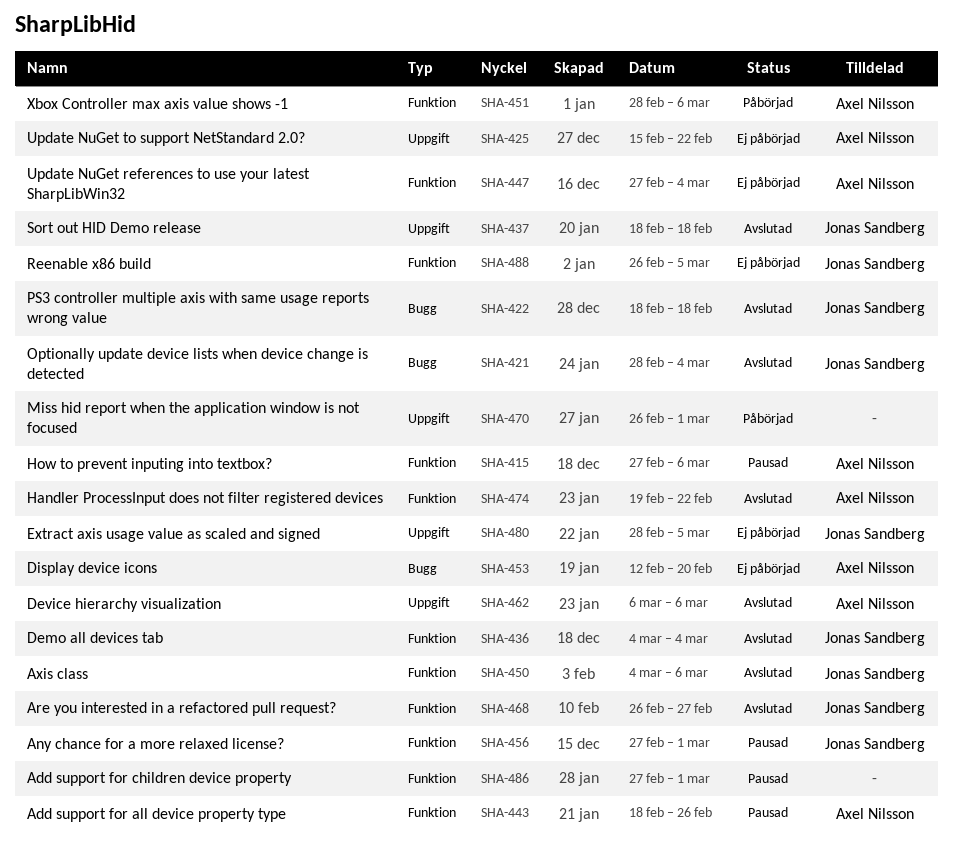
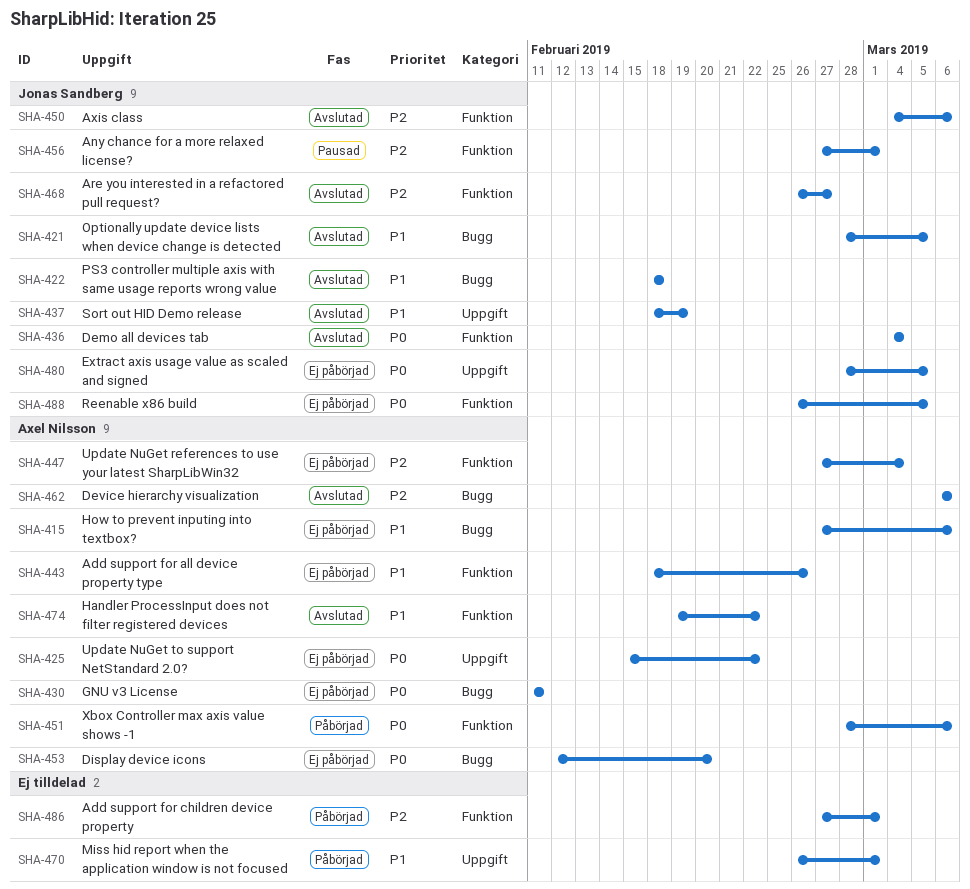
SHA-415, status: Pausad -> Ej påbörjad
SHA-415, label: Funktion -> Bugg
SHA-421, due: Mar 4 -> Mar 5
SHA-430: none -> present
SHA-437, due: Feb 18 -> Feb 19
SHA-443, status: Pausad -> Ej påbörjad
SHA-462, label: Uppgift -> Bugg
SHA-486, status: Pausad -> Påbörjad

